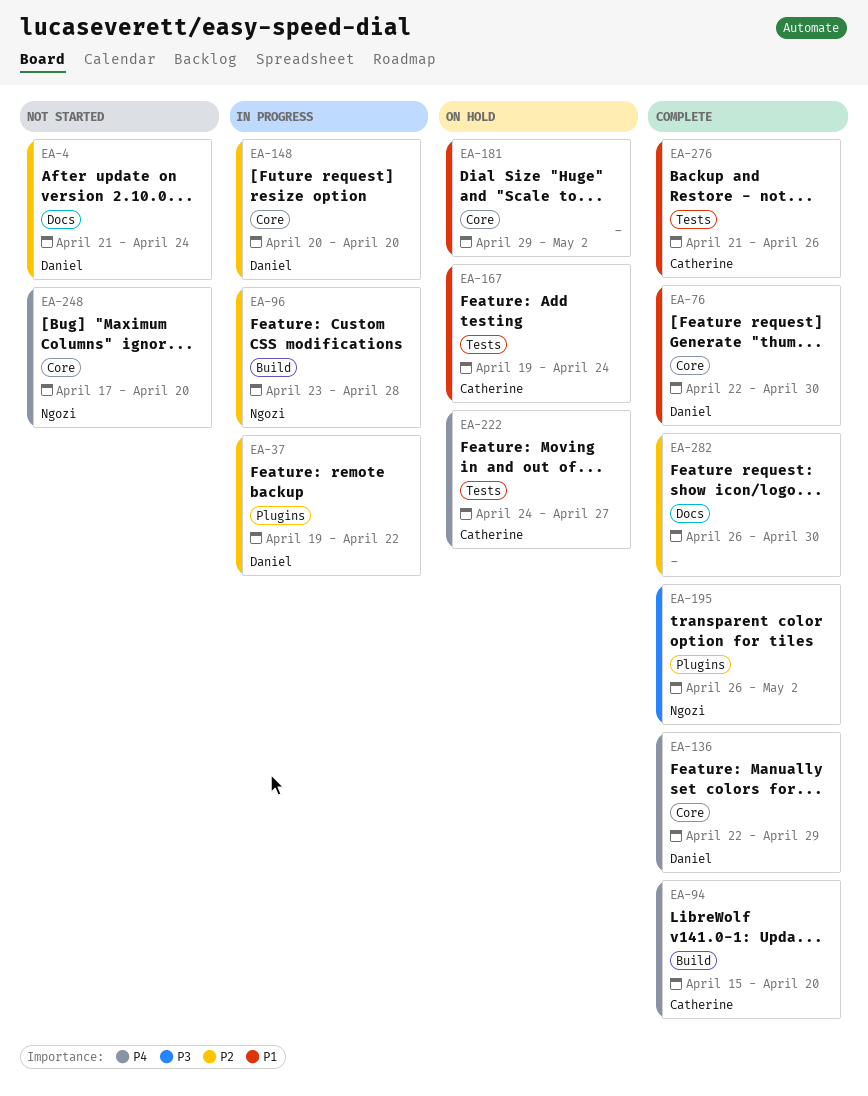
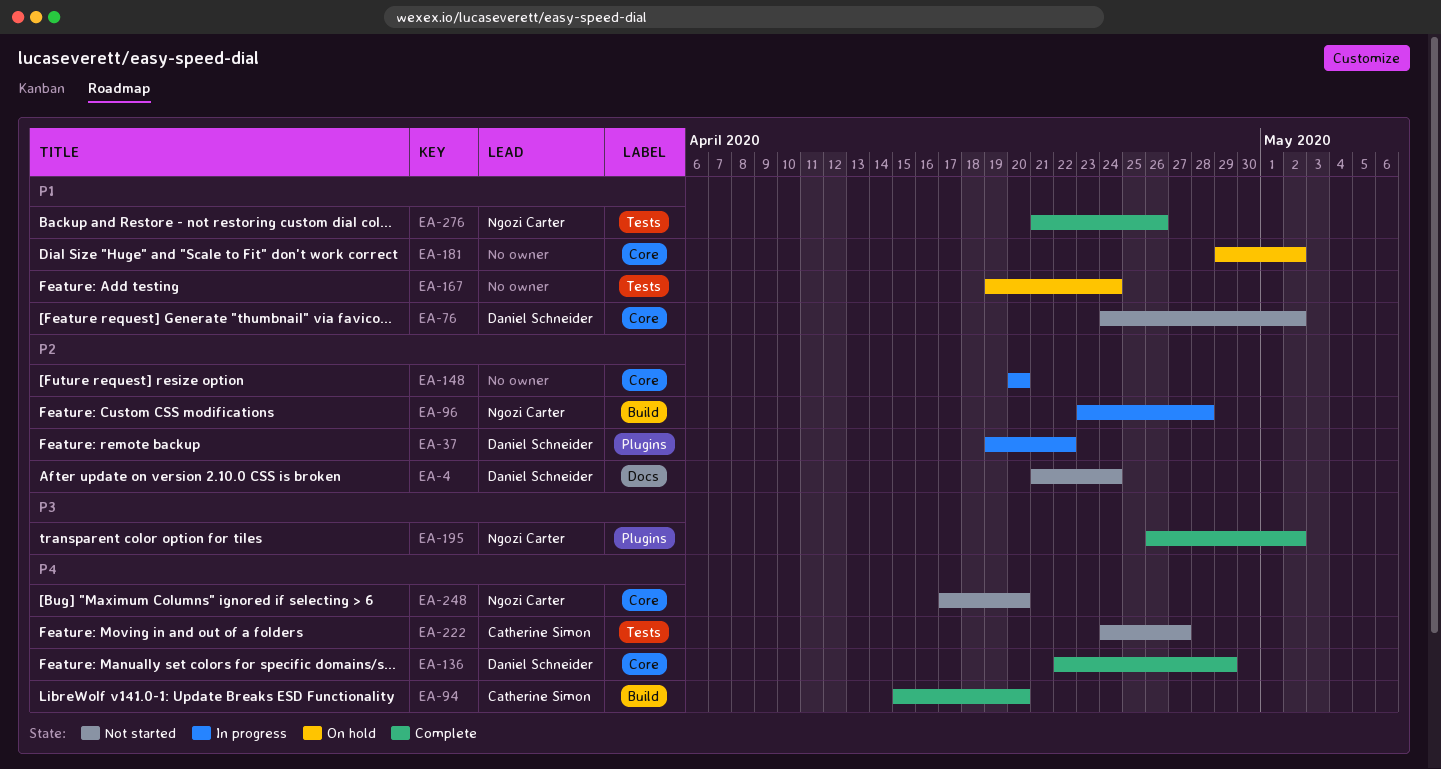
EA-76, status: Complete -> Not started
EA-76, start: Apr 22 -> Apr 24
EA-76, due: Apr 30 -> May 2
EA-148, owner: Daniel Schneider -> none
EA-167, owner: Catherine Simon -> none
EA-222, status: On hold -> Not started
EA-276, owner: Catherine Simon -> Ngozi Carter
EA-282: present -> none

